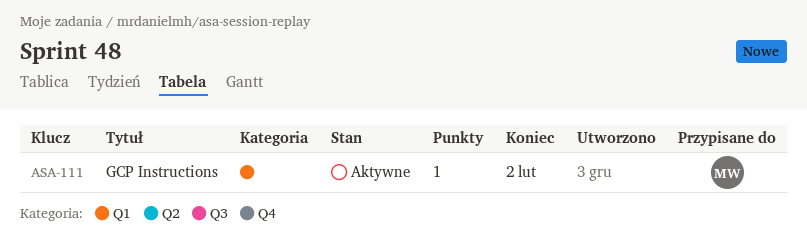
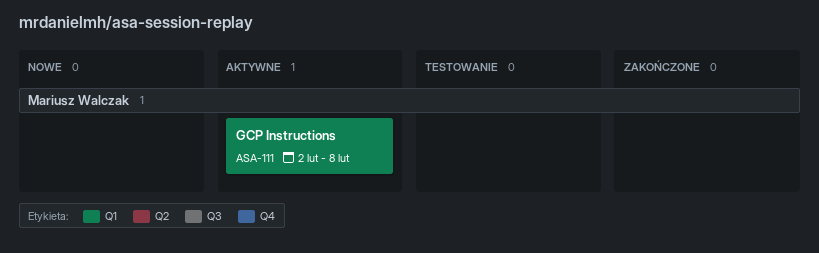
ASA-111, due: Feb 2 -> Feb 8

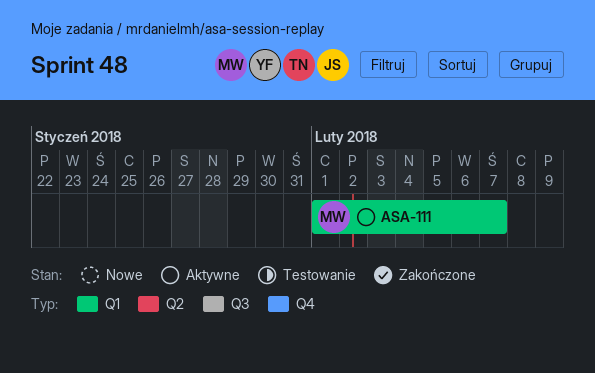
ASA-111, start: Feb 2 -> Feb 1
ASA-111, due: Feb 8 -> Feb 7

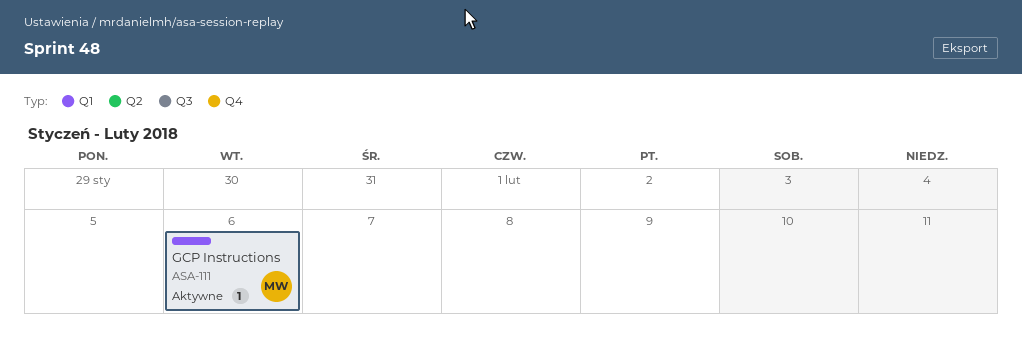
ASA-111, due: Feb 7 -> Feb 6

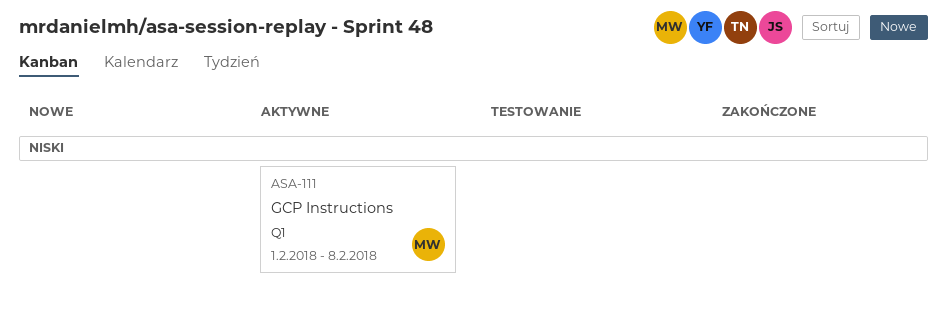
ASA-111, due: Feb 6 -> Feb 8

